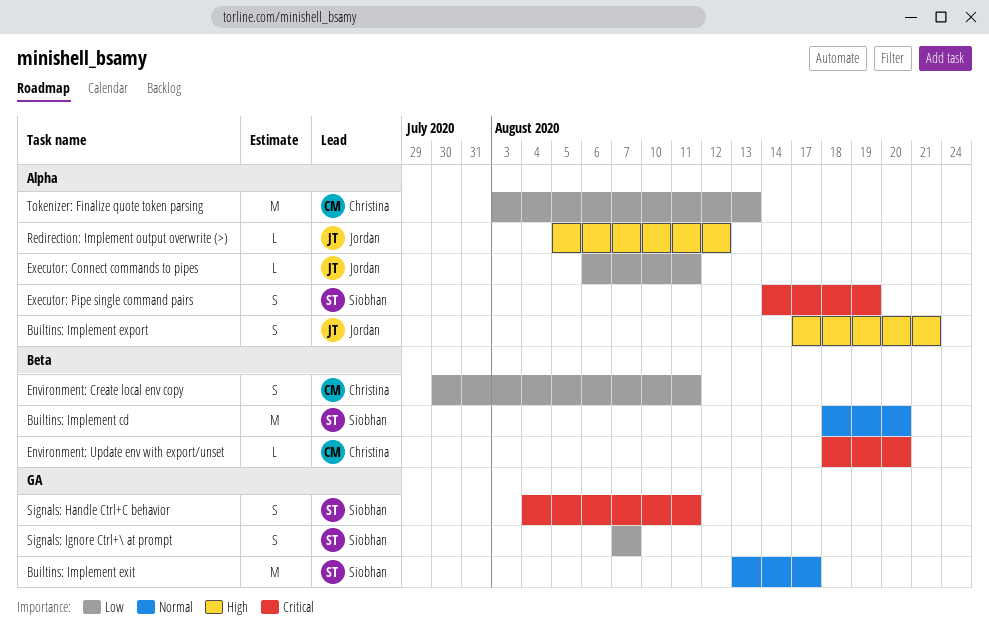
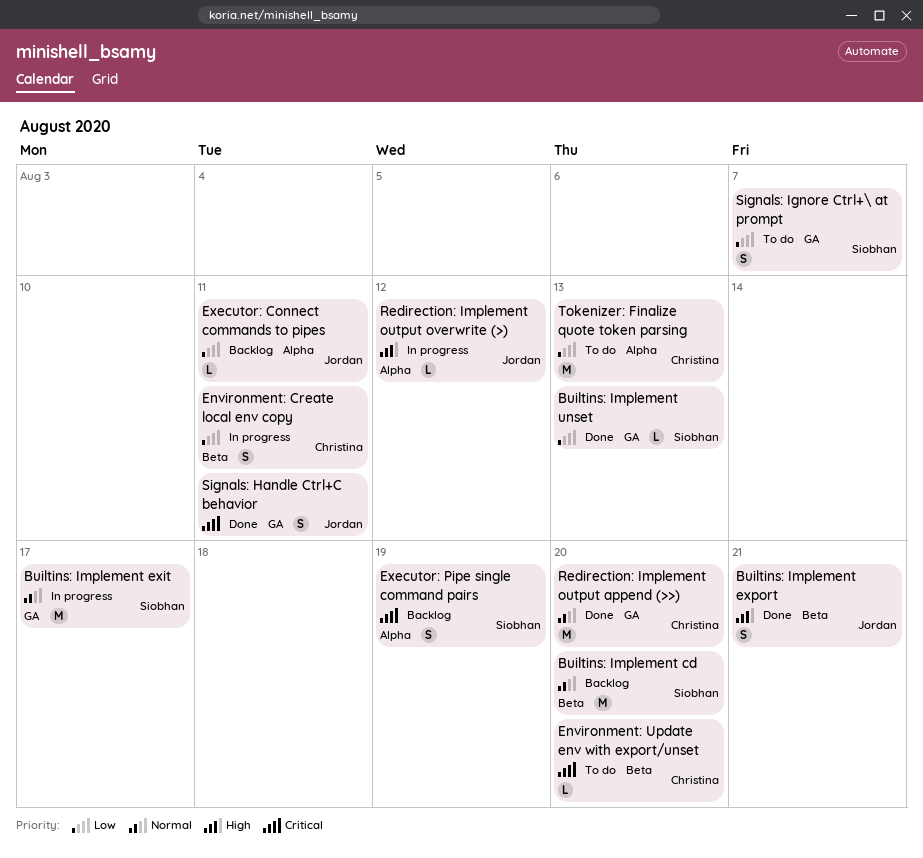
Builtins: Implement export, label: Alpha -> Beta
Builtins: Implement unset: none -> present
Redirection: Implement output append (>>): none -> present
Signals: Handle Ctrl+C behavior, owner: Siobhan -> Jordan

